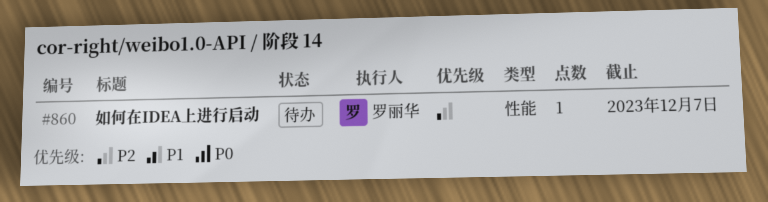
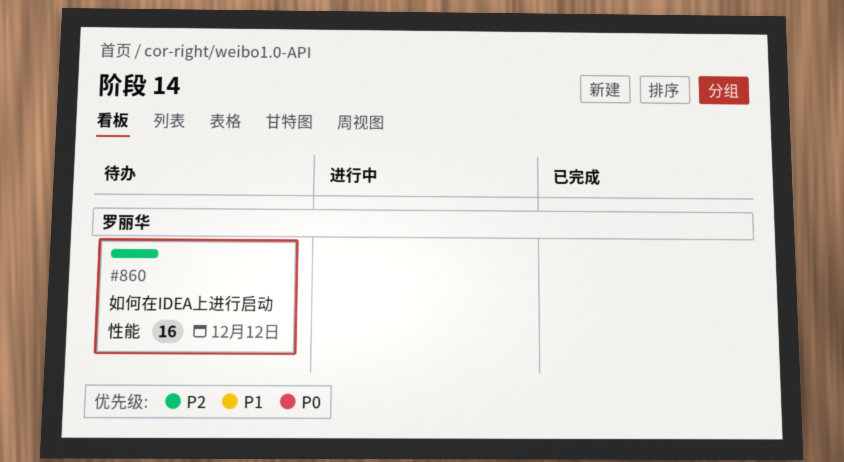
#860, estimate: 1 -> 16
#860, due: Dec 7 -> Dec 12

